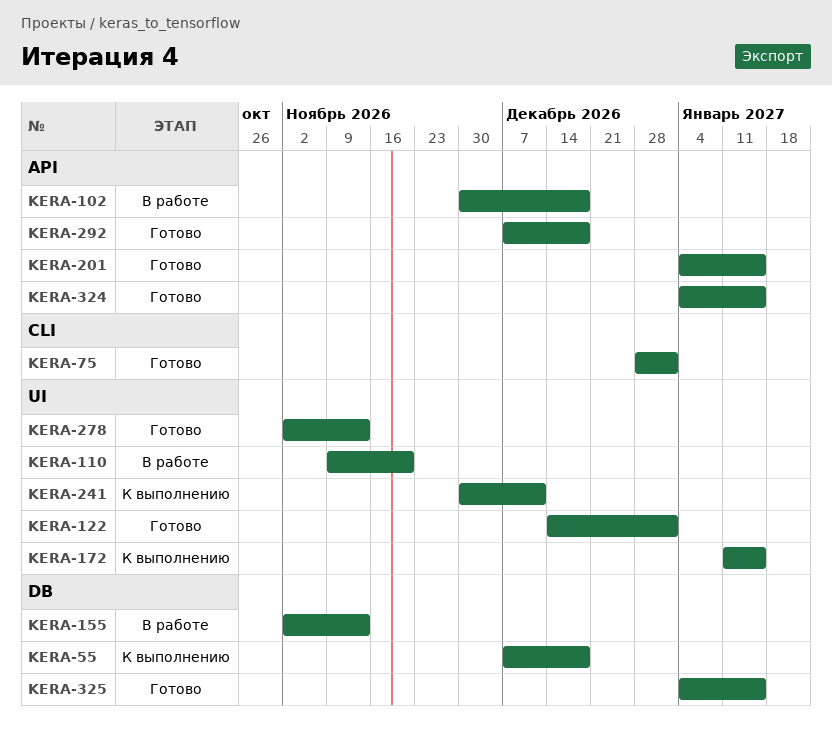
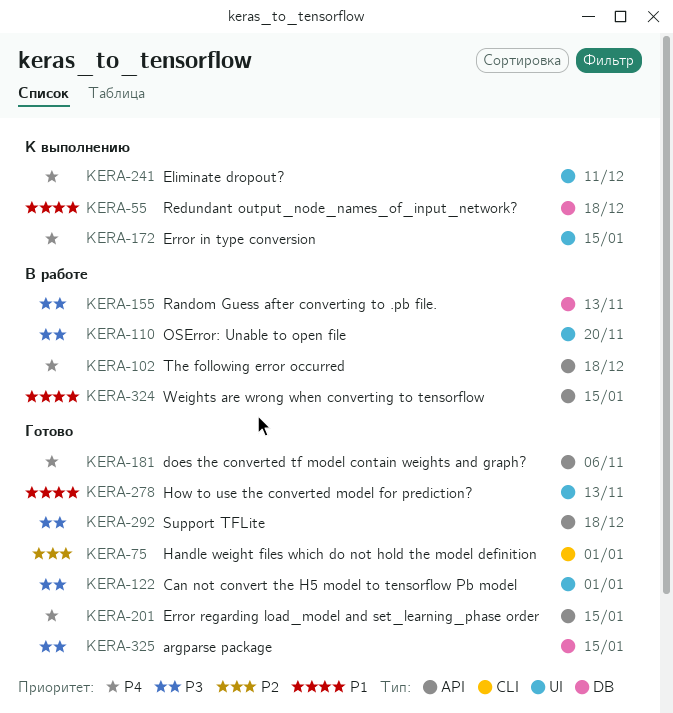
KERA-181: none -> present
KERA-324, status: Готово -> В работе

